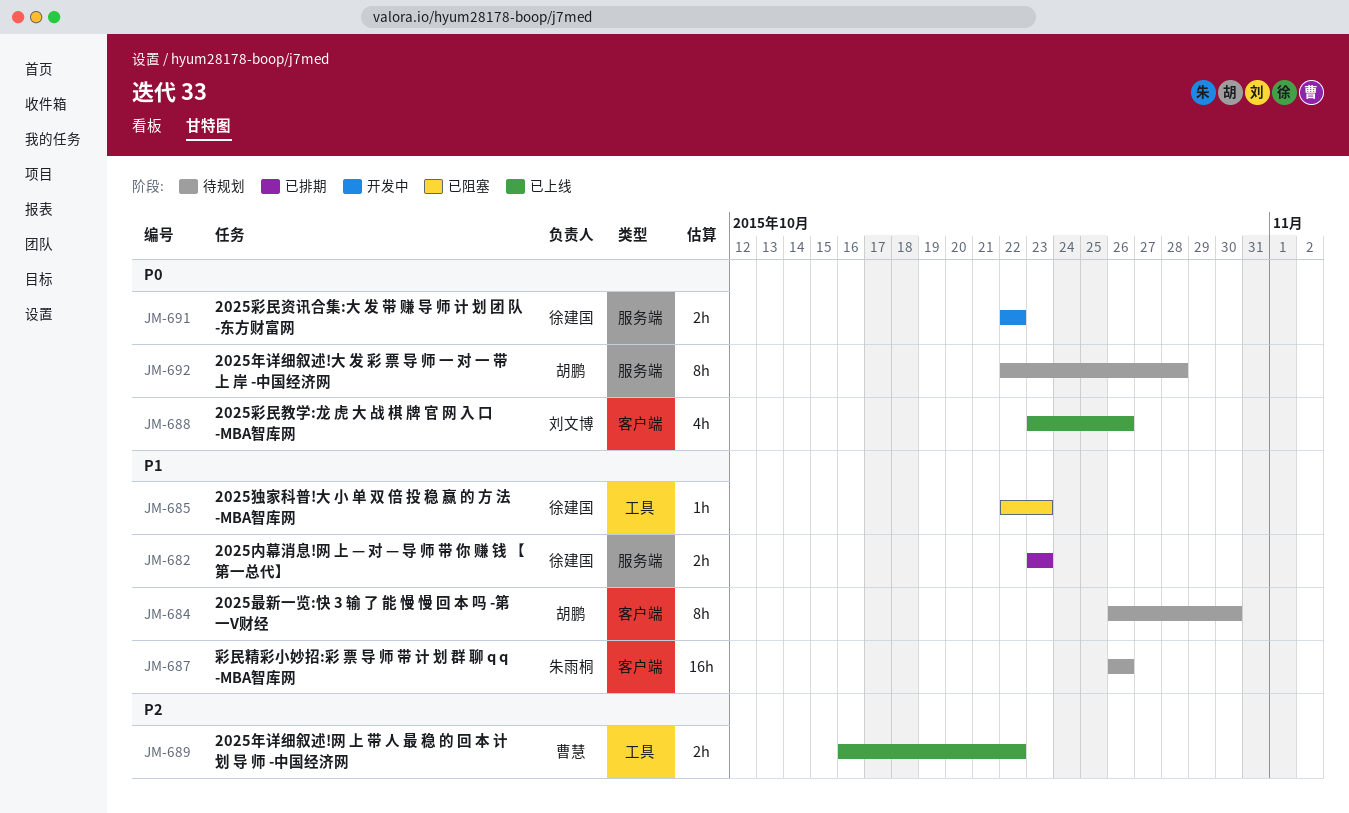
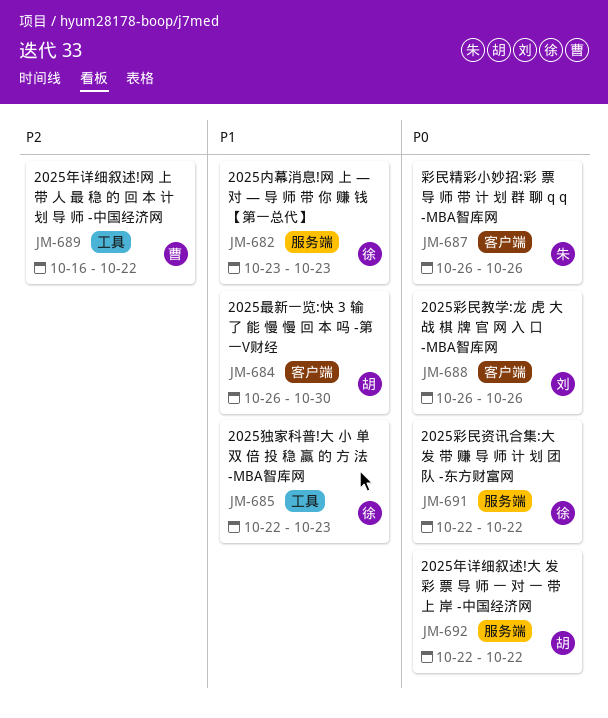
JM-687, priority: P1 -> P0
JM-688, start: Oct 23 -> Oct 26
JM-692, due: Oct 28 -> Oct 22

